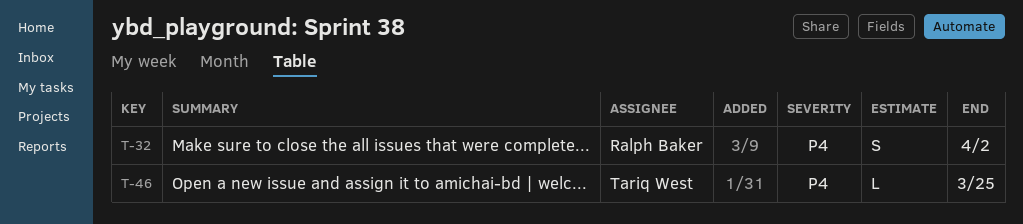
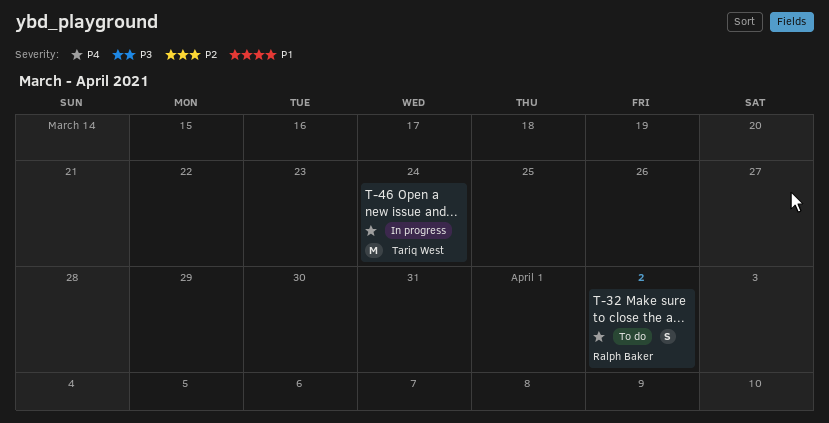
T-46, estimate: L -> M
T-46, due: Mar 25 -> Mar 24

